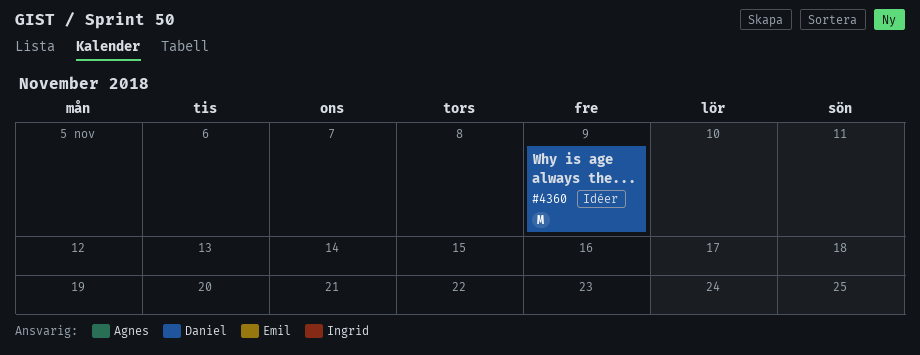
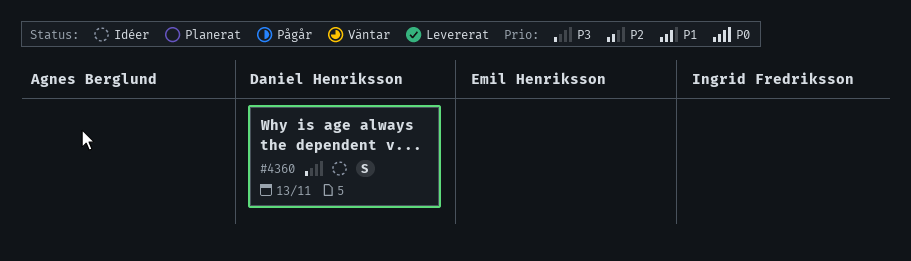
#4360, estimate: M -> S
#4360, due: Nov 9 -> Nov 13

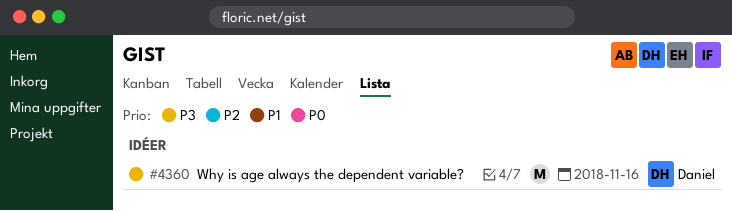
#4360, estimate: S -> M
#4360, due: Nov 13 -> Nov 16

